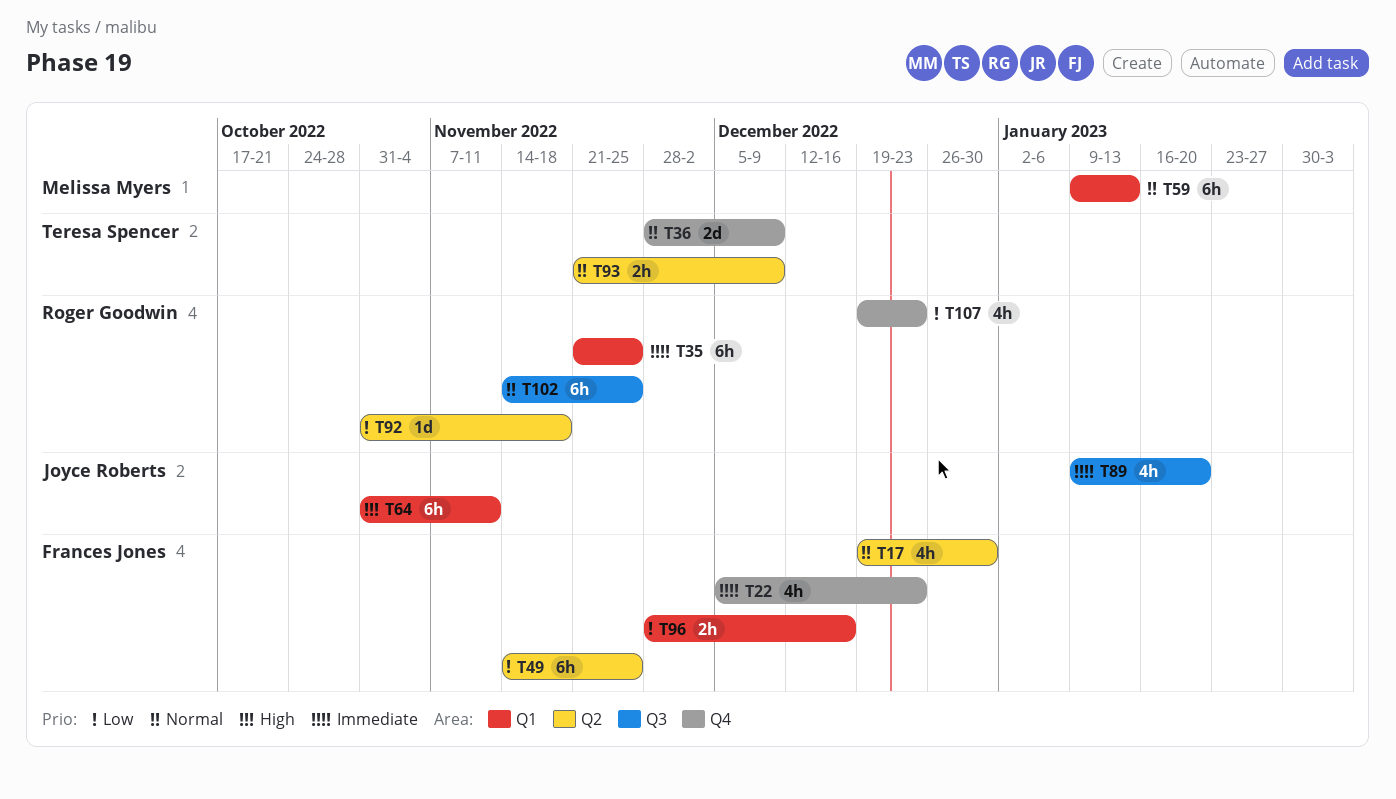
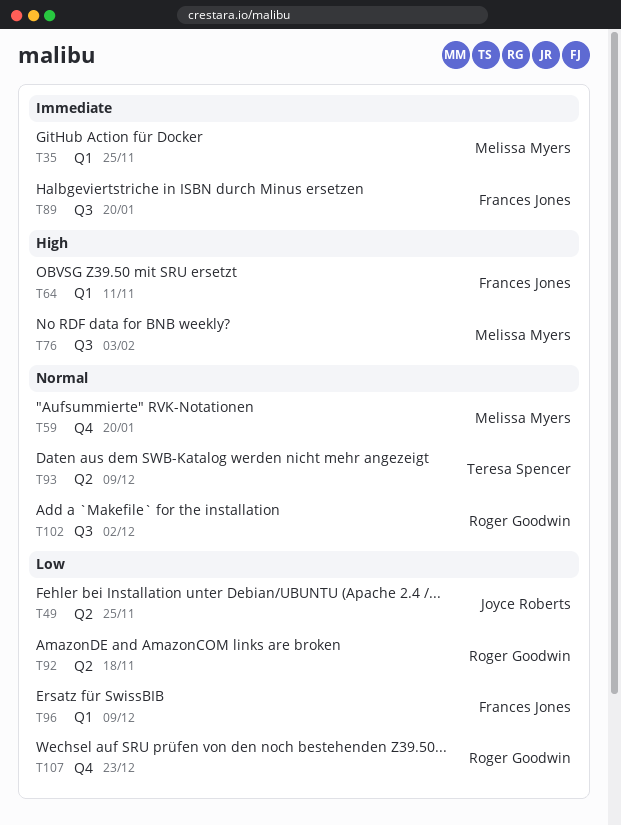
T17: present -> none
T22: present -> none
T35, owner: Roger Goodwin -> Melissa Myers
T36: present -> none
T49, owner: Frances Jones -> Joyce Roberts
T59, label: Q1 -> Q4
T59, due: Jan 13 -> Jan 20
T64, owner: Joyce Roberts -> Frances Jones
T76: none -> present
T89, owner: Joyce Roberts -> Frances Jones
T96, due: Dec 16 -> Dec 9
T102, due: Nov 25 -> Dec 2

